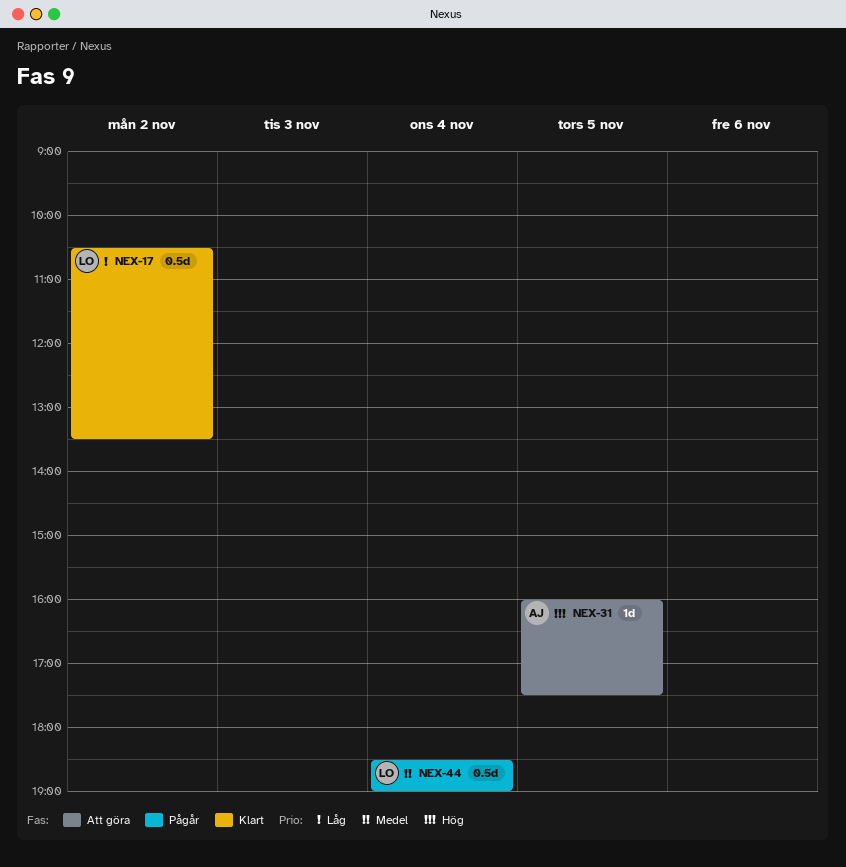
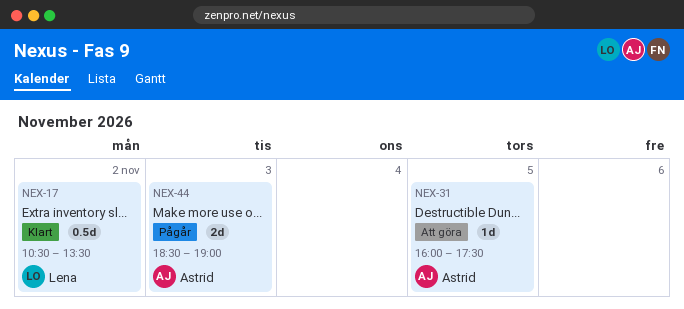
NEX-44, owner: Lena -> Astrid
NEX-44, estimate: 0.5d -> 2d
NEX-44, day: Nov 4 -> Nov 3

